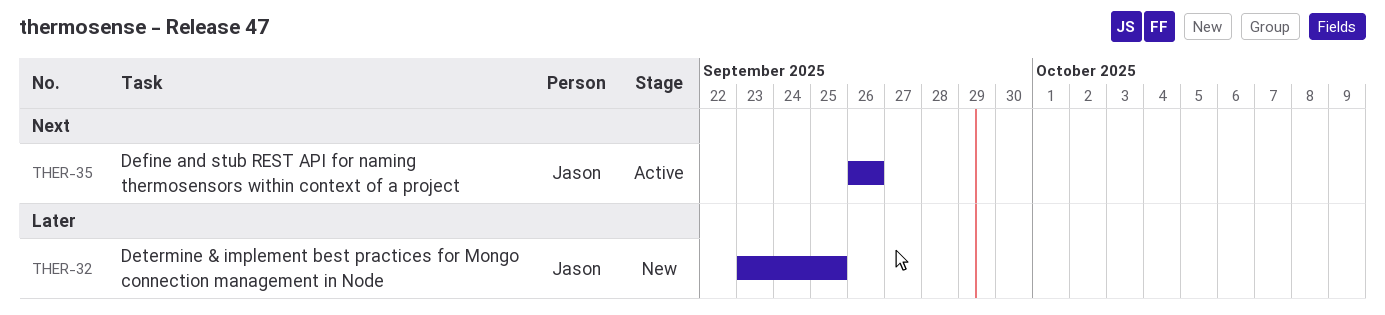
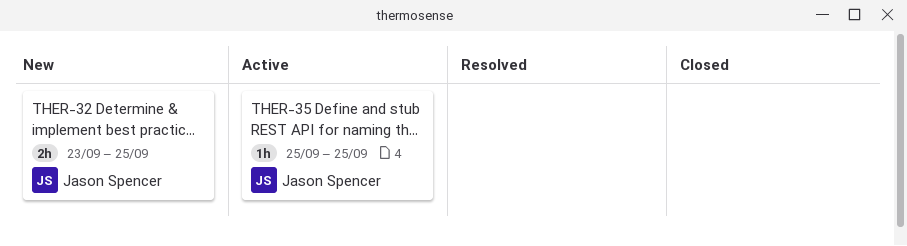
THER-35, start: Sep 26 -> Sep 25
THER-35, due: Sep 26 -> Sep 25

